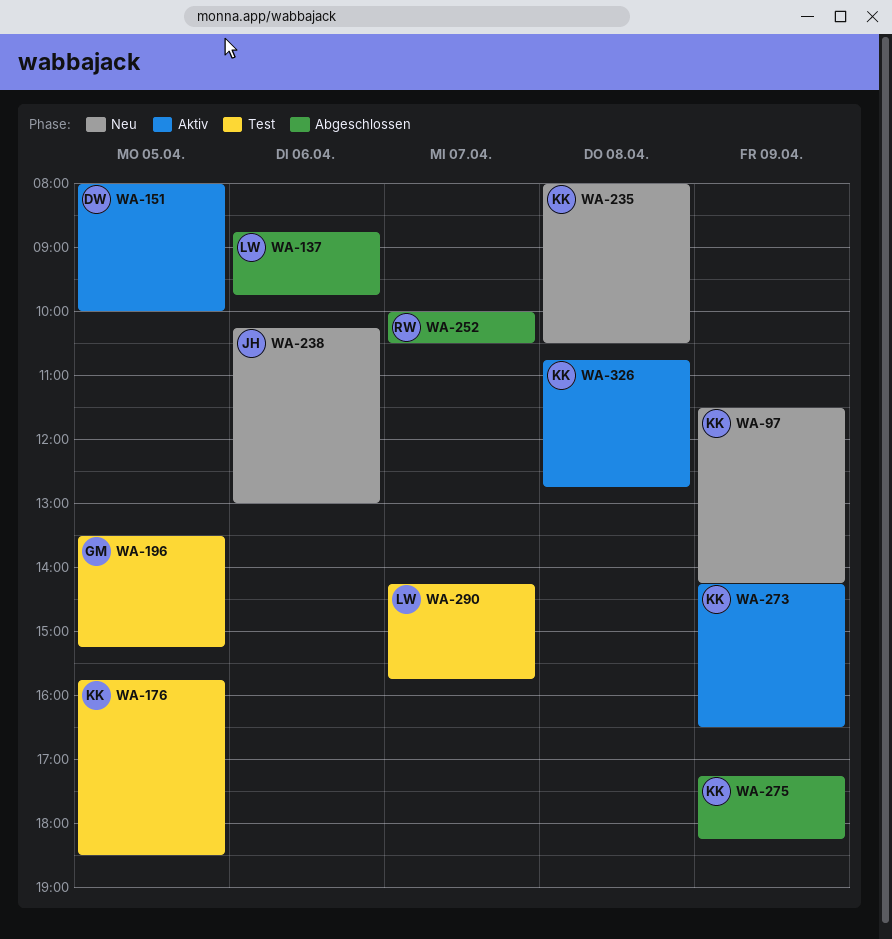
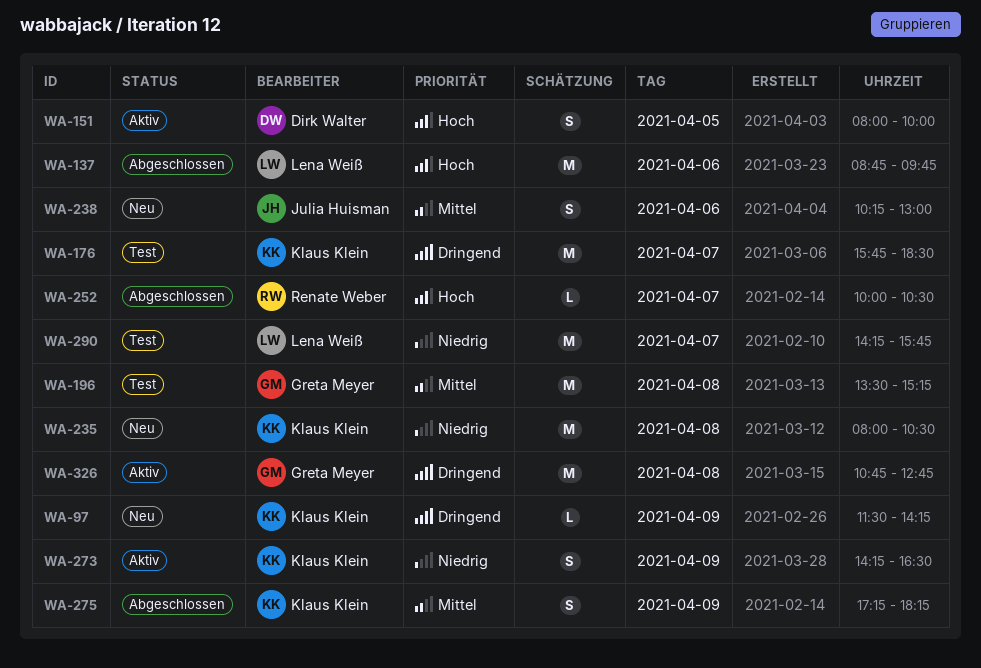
WA-176, day: Apr 5 -> Apr 7
WA-196, day: Apr 5 -> Apr 8
WA-326, owner: Klaus Klein -> Greta Meyer

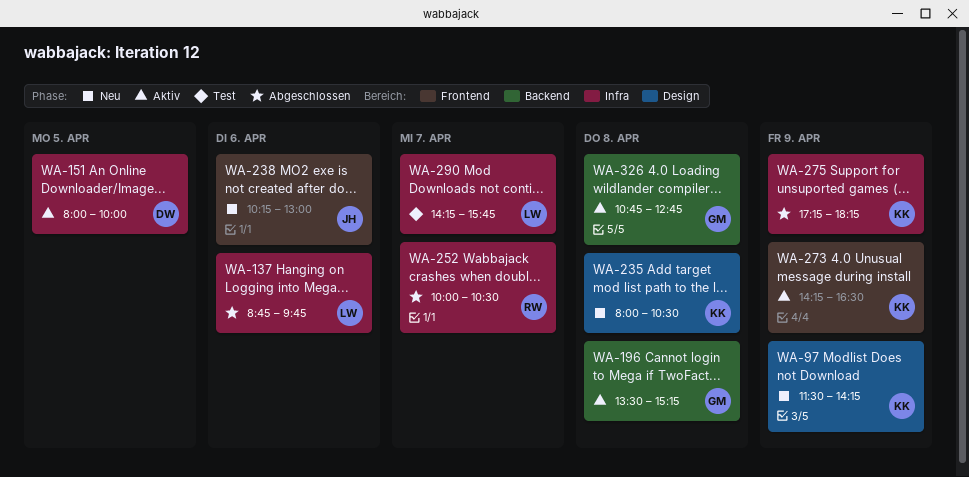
WA-176: present -> none
WA-196, status: Test -> Aktiv

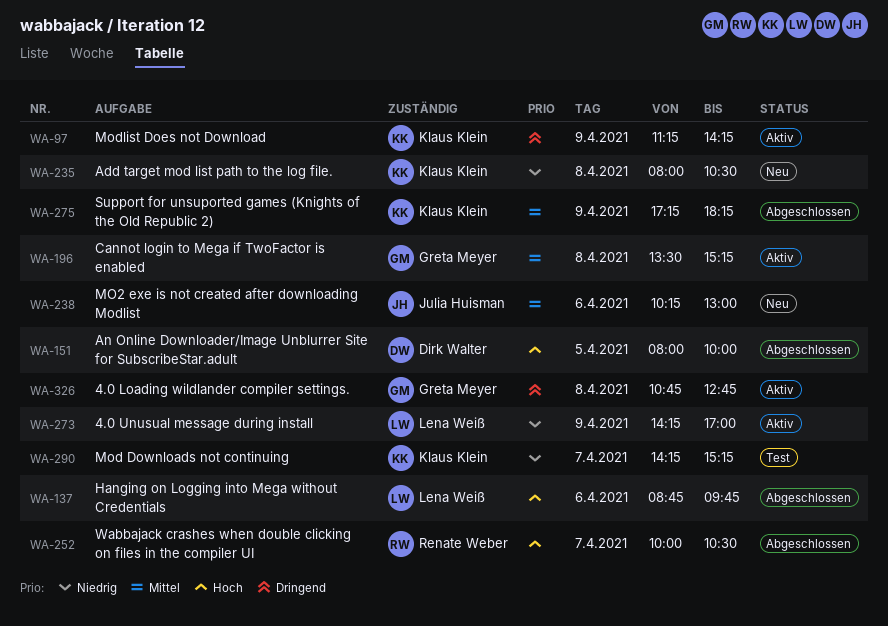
WA-97, status: Neu -> Aktiv
WA-97, begins: 11:30 -> 11:15
WA-151, status: Aktiv -> Abgeschlossen
WA-273, owner: Klaus Klein -> Lena Weiß
WA-273, ends: 16:30 -> 17:00
WA-290, owner: Lena Weiß -> Klaus Klein
WA-290, ends: 15:45 -> 15:15

